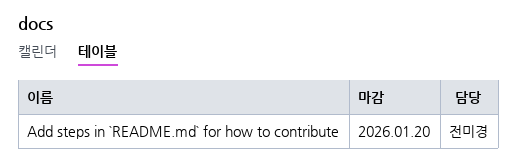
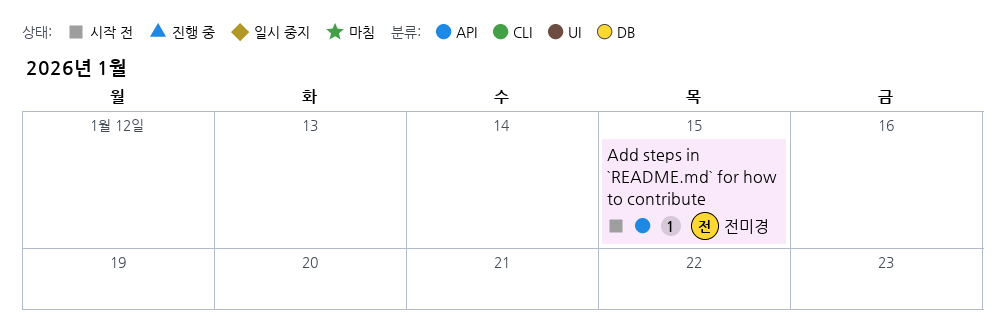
Add steps in `README.md` for how to contribute, due: Jan 20 -> Jan 15

